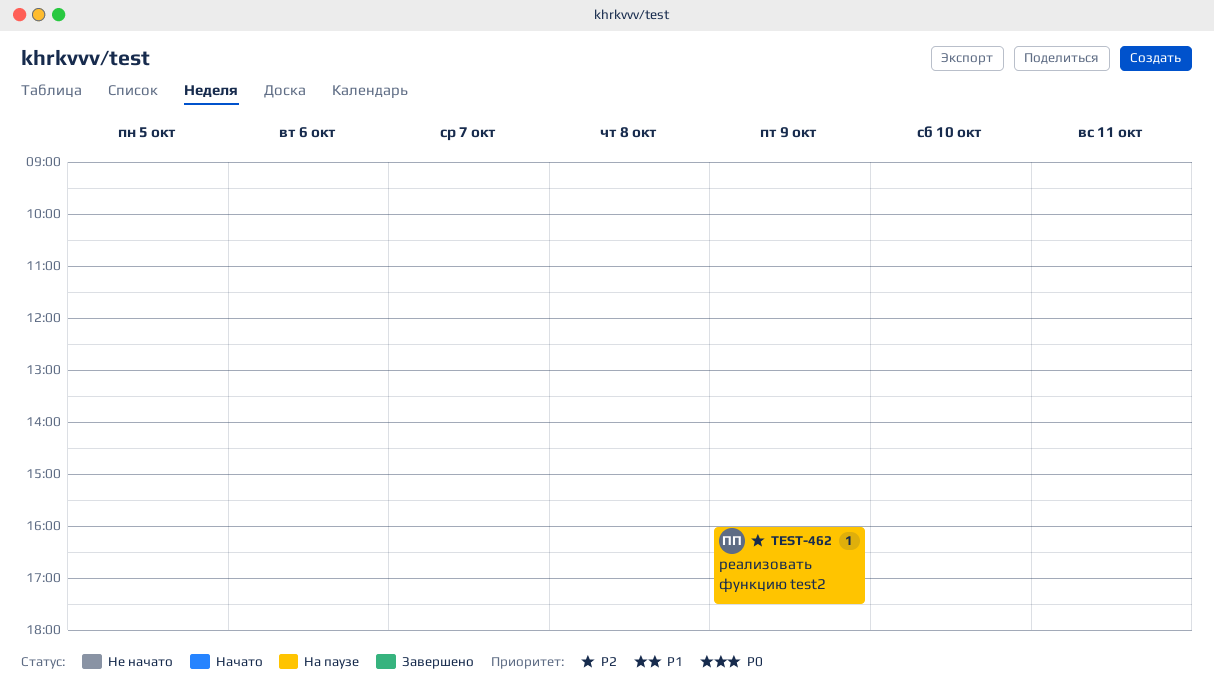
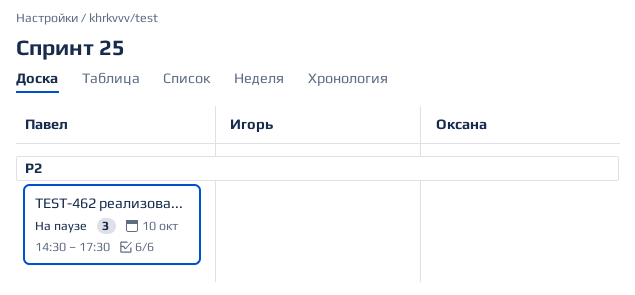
TEST-462, estimate: 1 -> 3
TEST-462, day: Oct 9 -> Oct 10
TEST-462, begins: 16:00 -> 14:30

